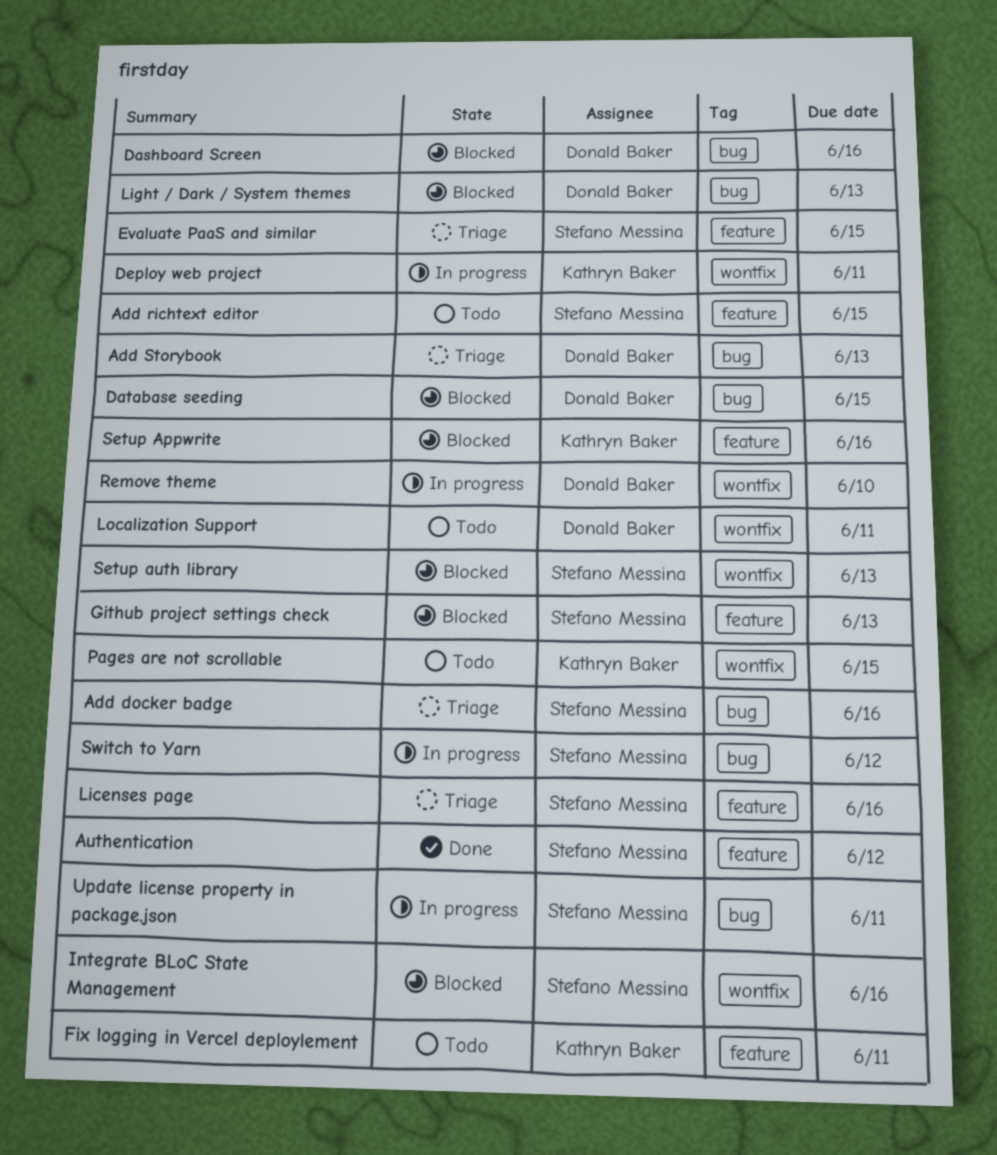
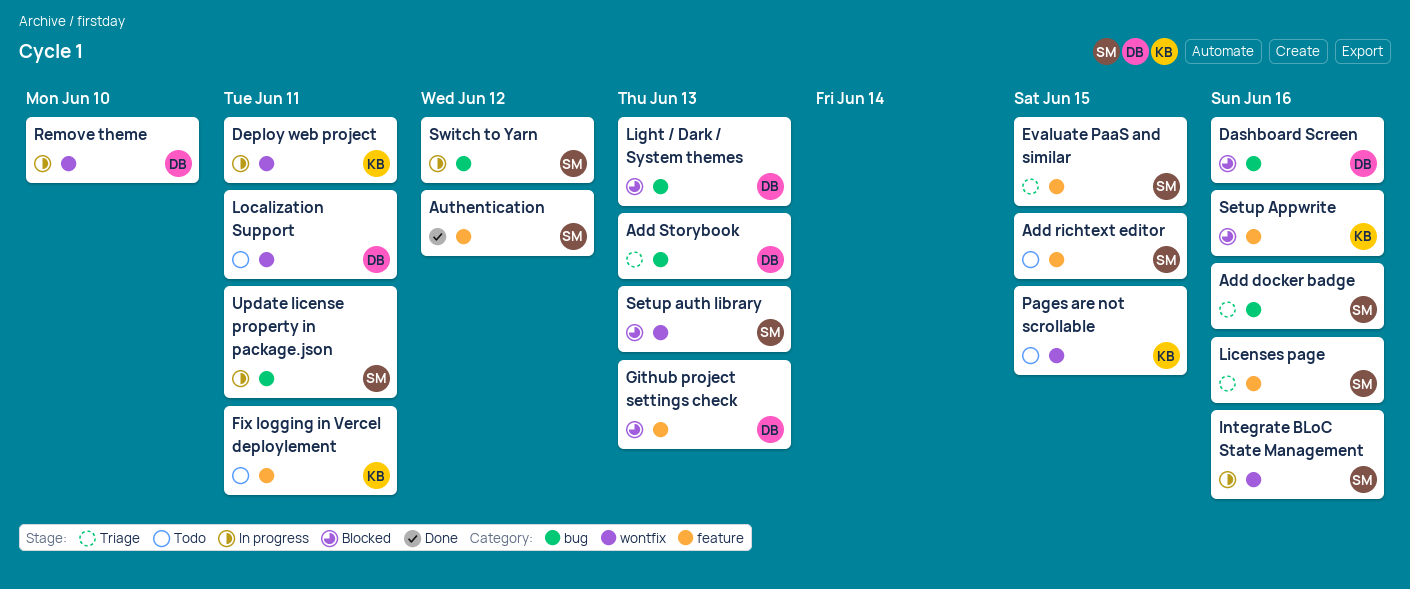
Database seeding: present -> none
Github project settings check, owner: Stefano Messina -> Donald Baker
Integrate BLoC State Management, status: Blocked -> In progress

